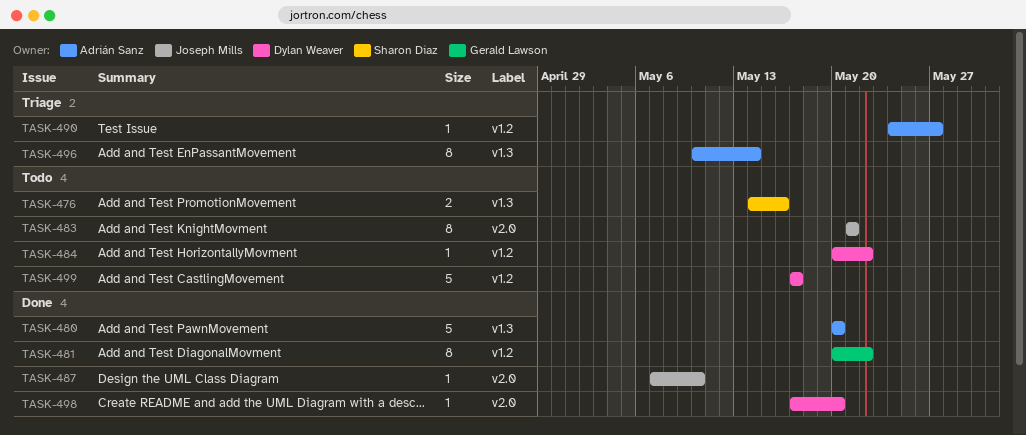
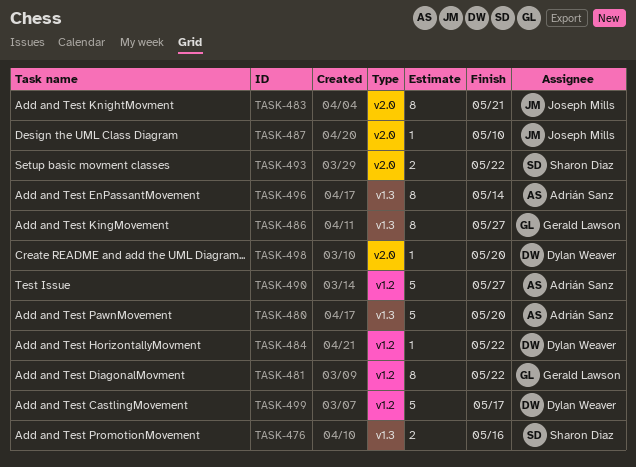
TASK-486: none -> present
TASK-490, estimate: 1 -> 5
TASK-493: none -> present

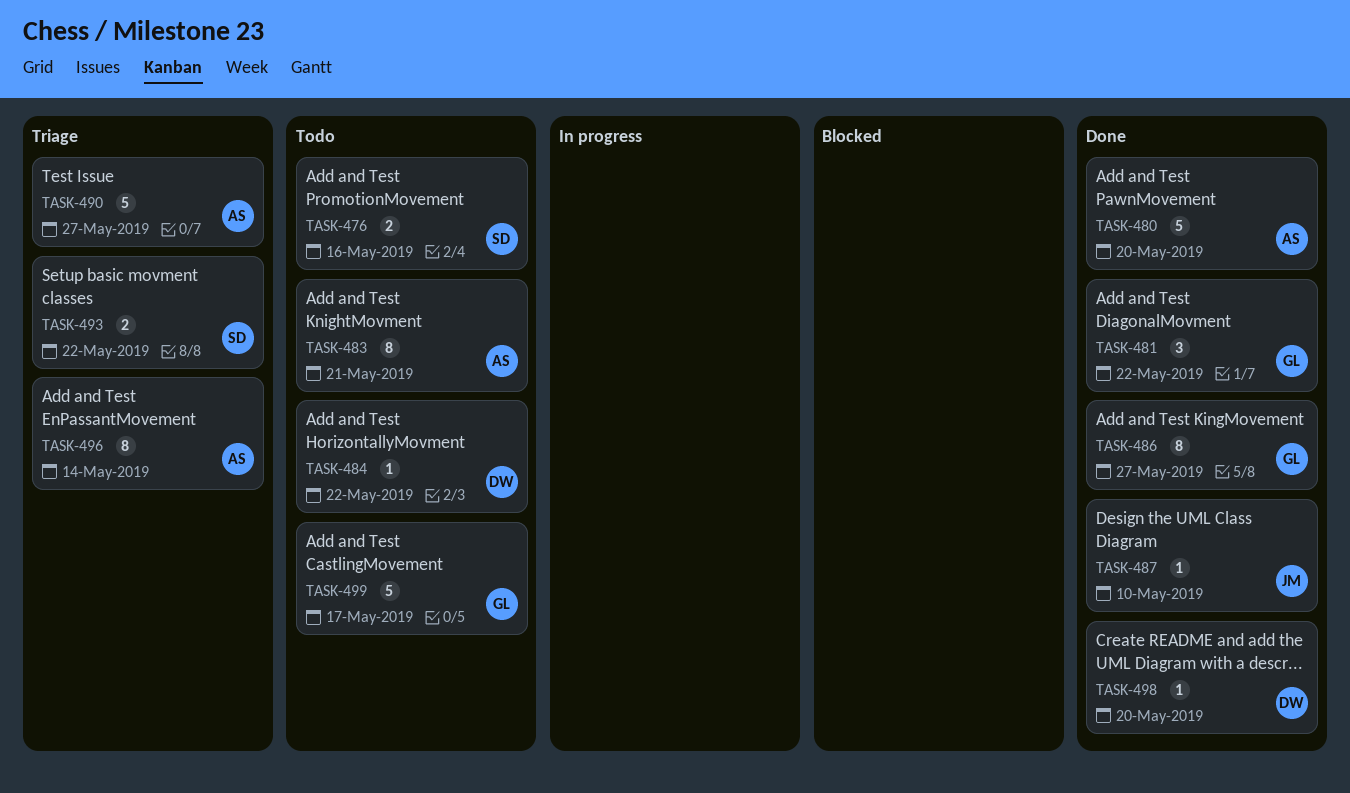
TASK-481, estimate: 8 -> 3
TASK-483, owner: Joseph Mills -> Adrián Sanz
TASK-499, owner: Dylan Weaver -> Gerald Lawson

